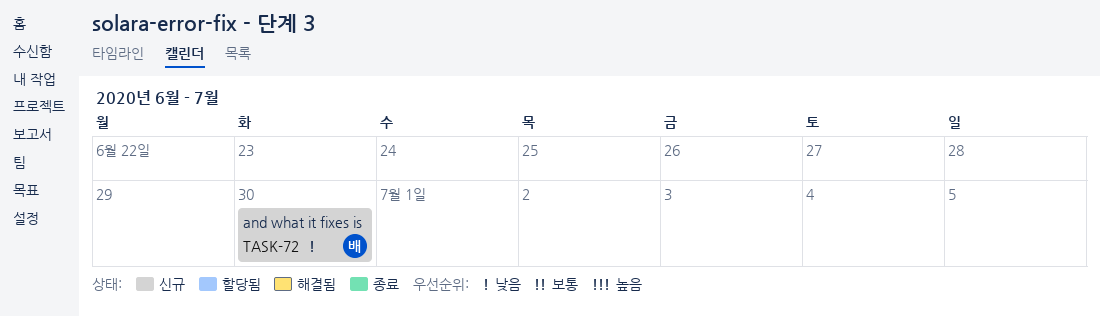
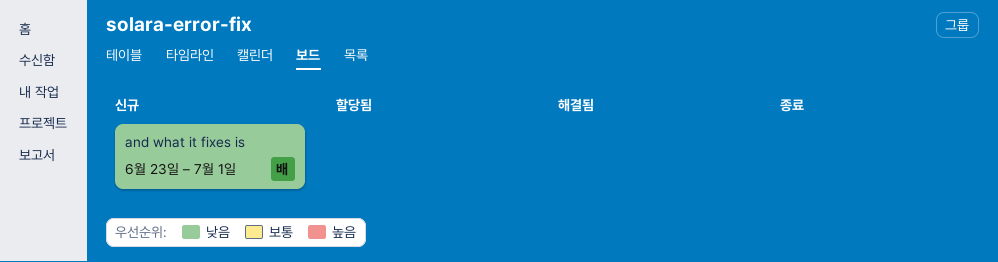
and what it fixes is, due: Jun 30 -> Jul 1

